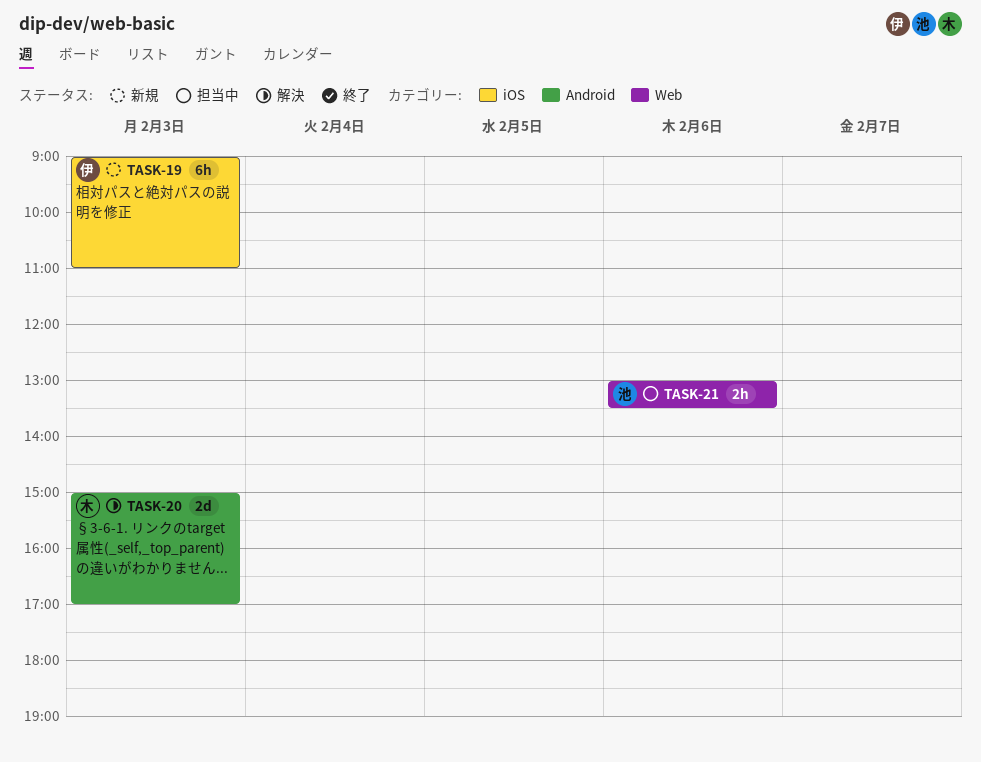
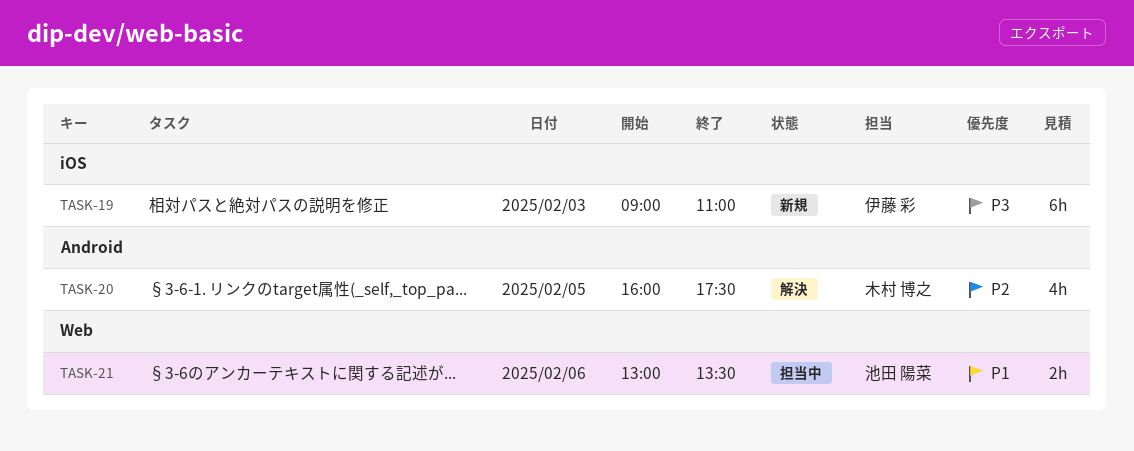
TASK-20, estimate: 2d -> 4h
TASK-20, day: Feb 3 -> Feb 5
TASK-20, begins: 15:00 -> 16:00
TASK-20, ends: 17:00 -> 17:30

